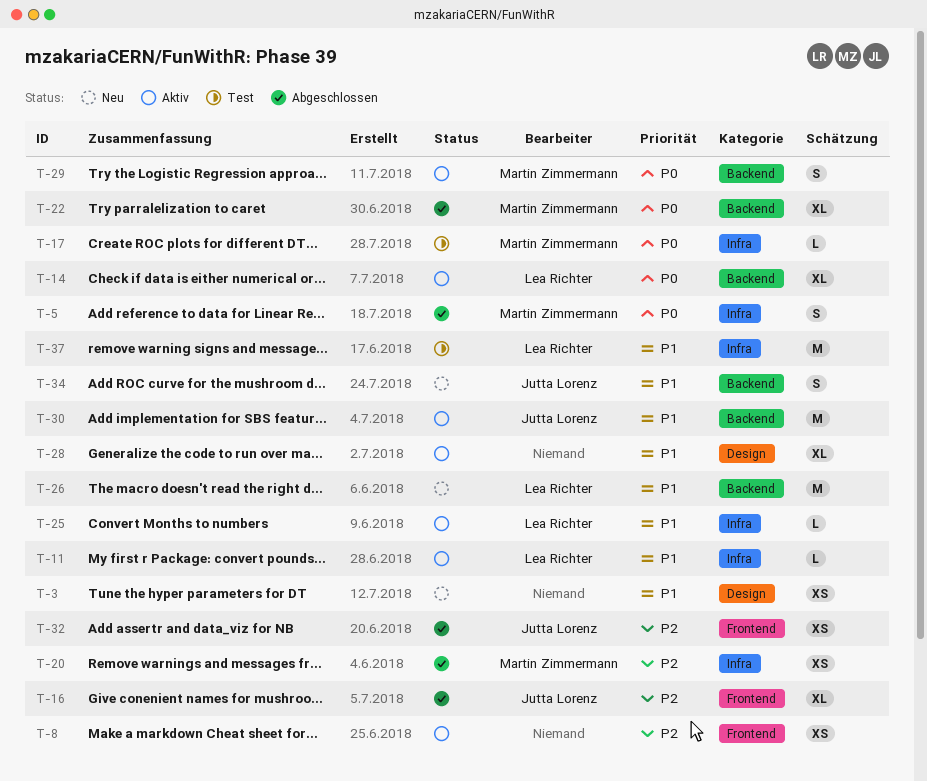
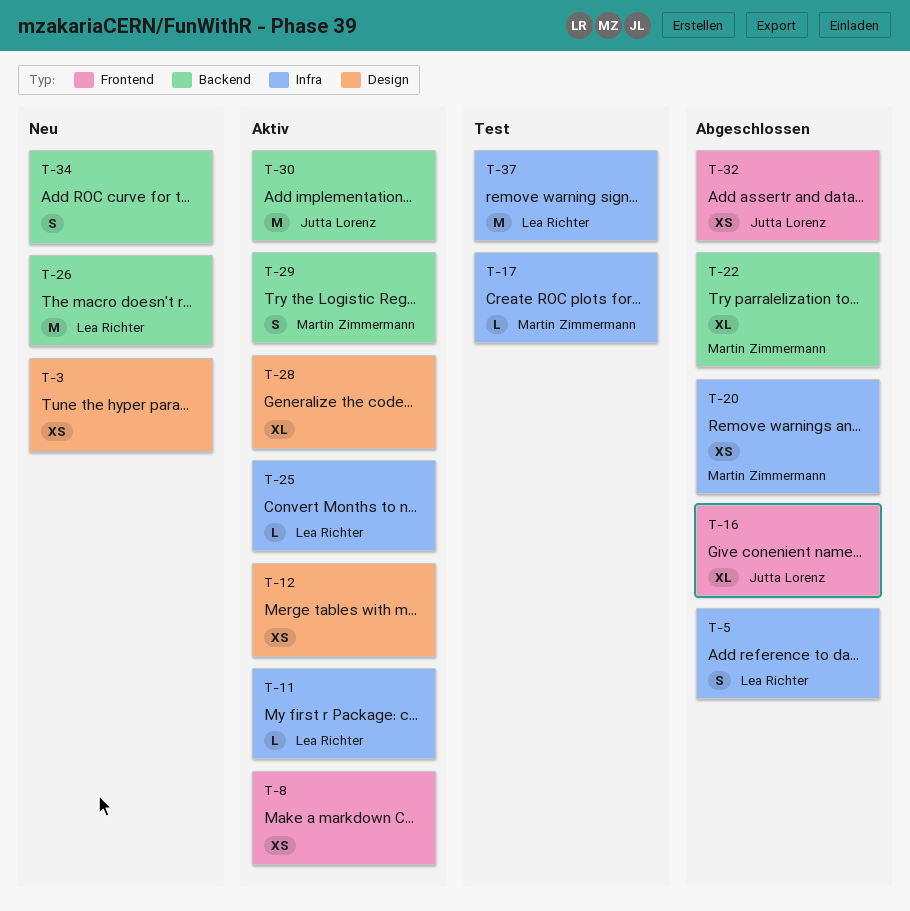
T-5, owner: Martin Zimmermann -> Lea Richter
T-12: none -> present
T-14: present -> none
T-34, owner: Jutta Lorenz -> none

